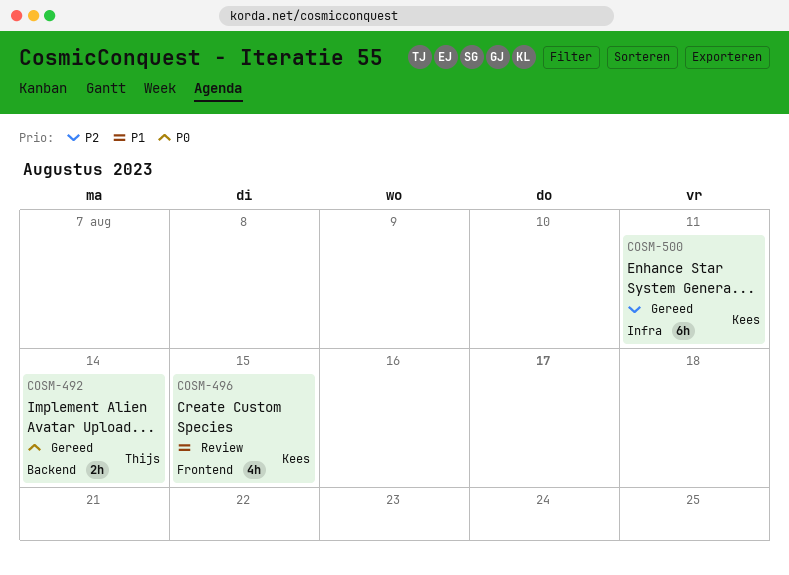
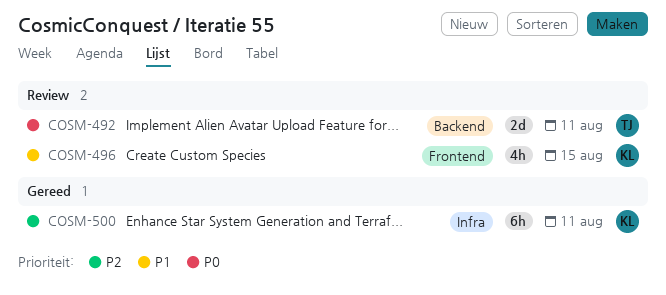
COSM-492, status: Gereed -> Review
COSM-492, estimate: 2h -> 2d
COSM-492, due: Aug 14 -> Aug 11

